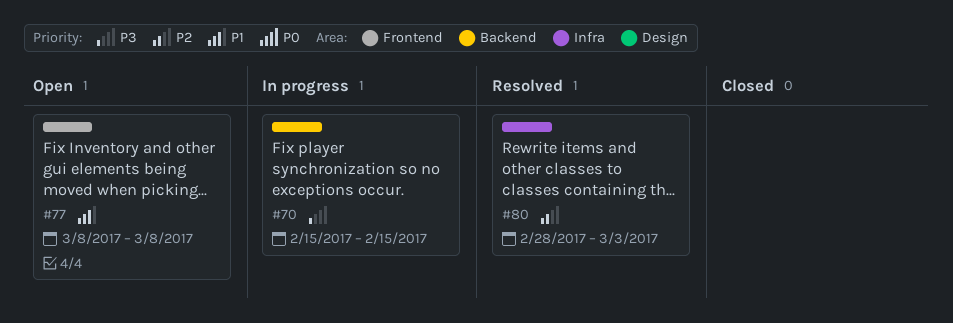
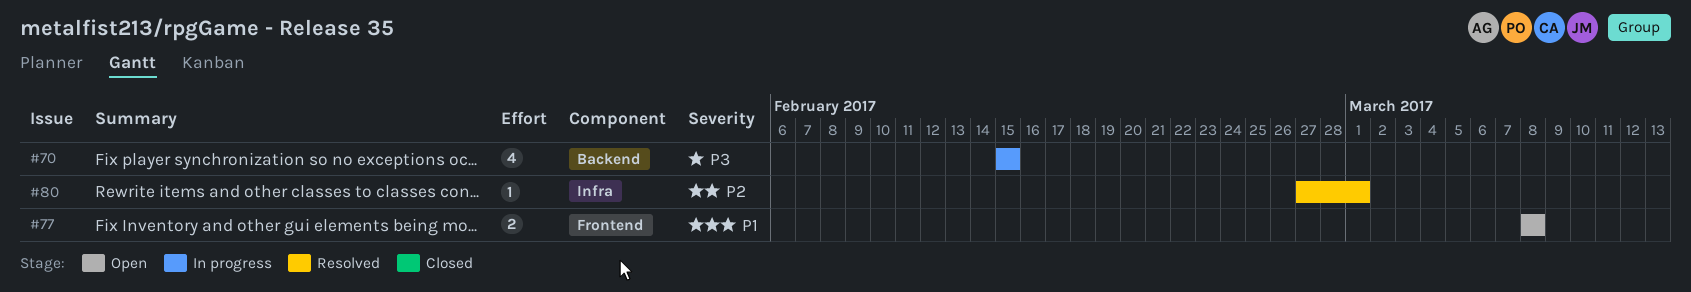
#80, start: Feb 28 -> Feb 27
#80, due: Mar 3 -> Mar 1

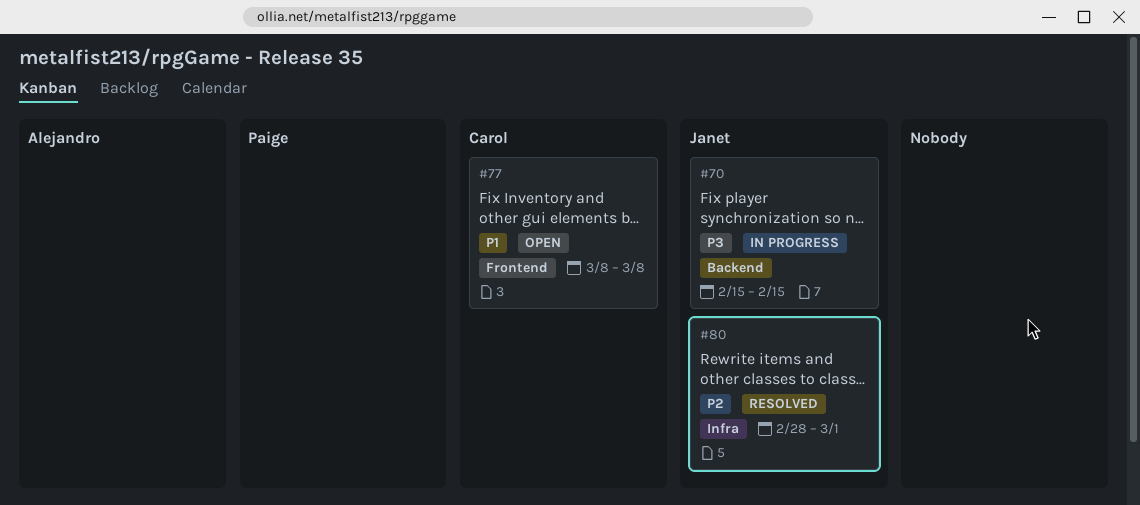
#80, start: Feb 27 -> Feb 28

